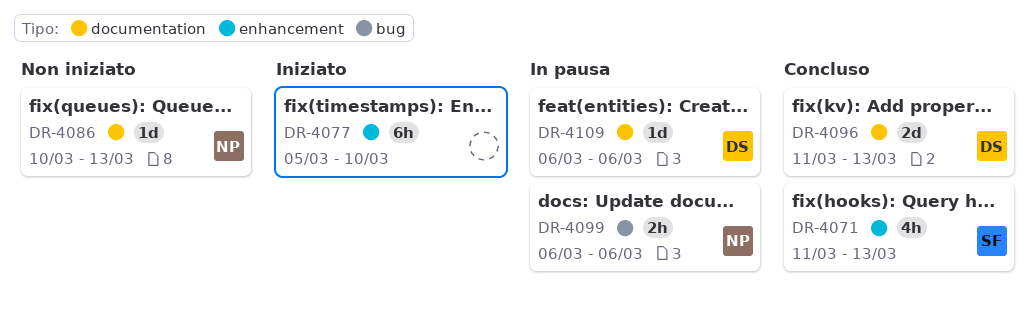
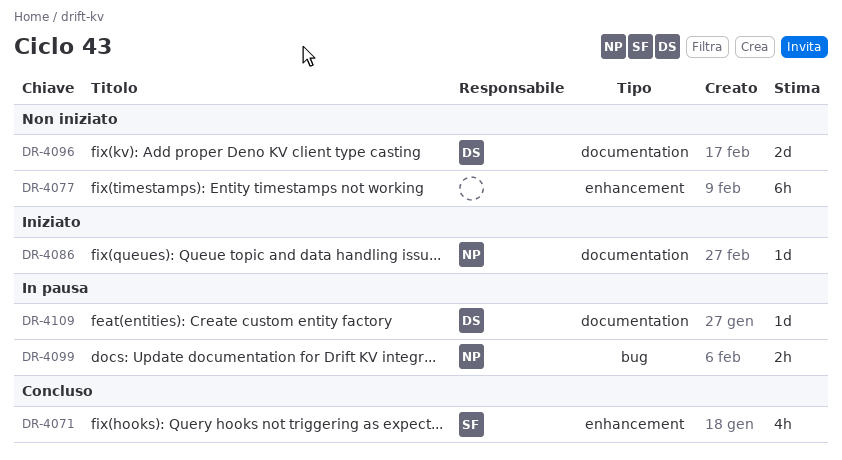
DR-4077, status: Iniziato -> Non iniziato
DR-4086, status: Non iniziato -> Iniziato
DR-4096, status: Concluso -> Non iniziato

